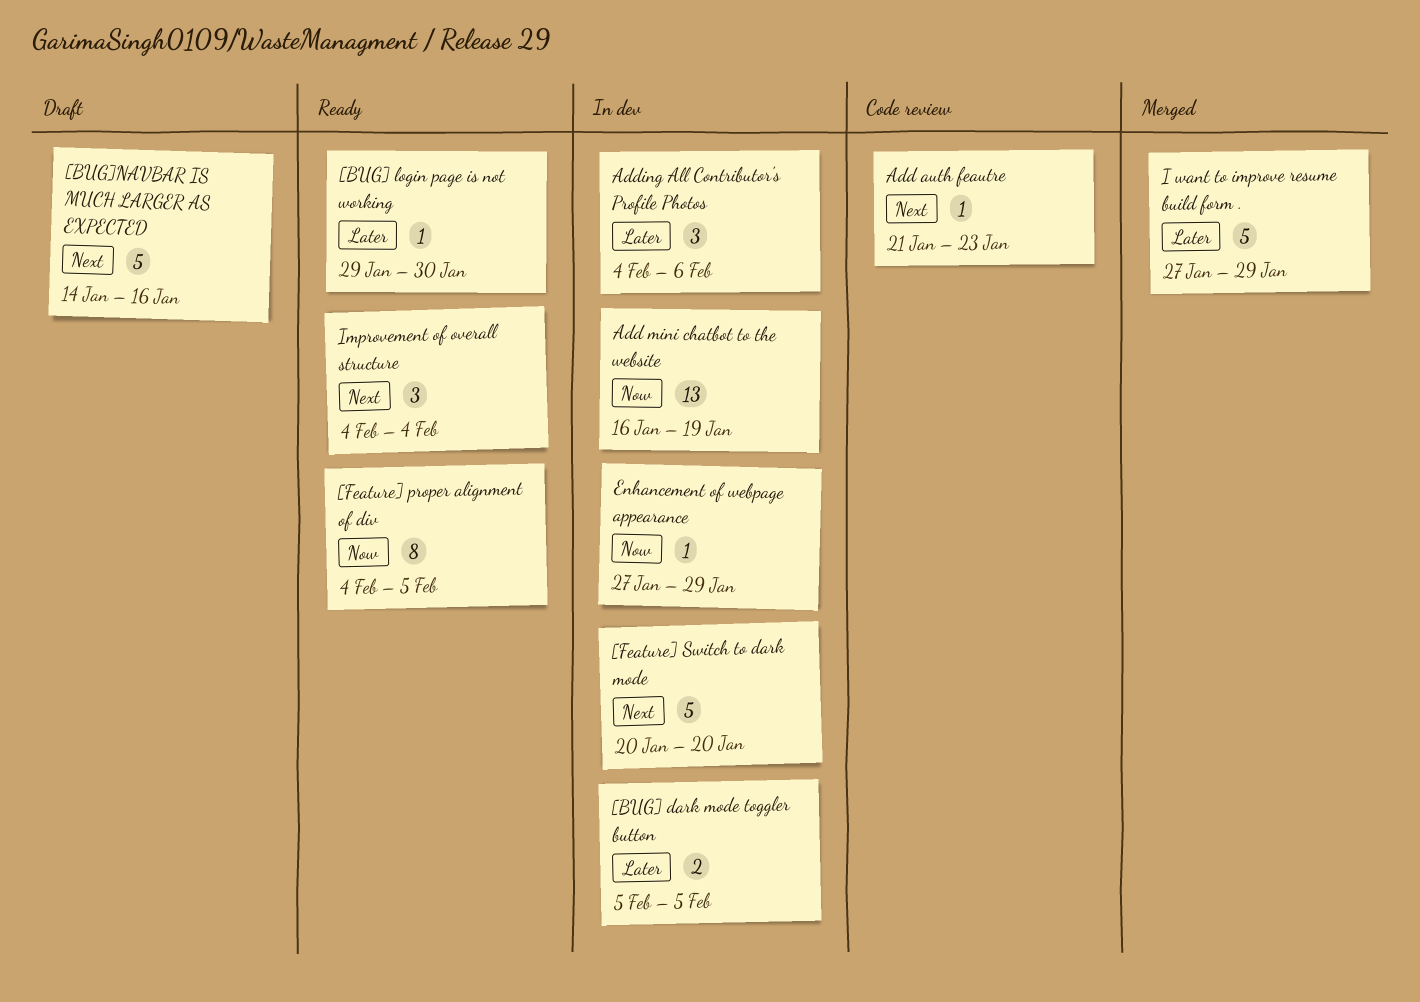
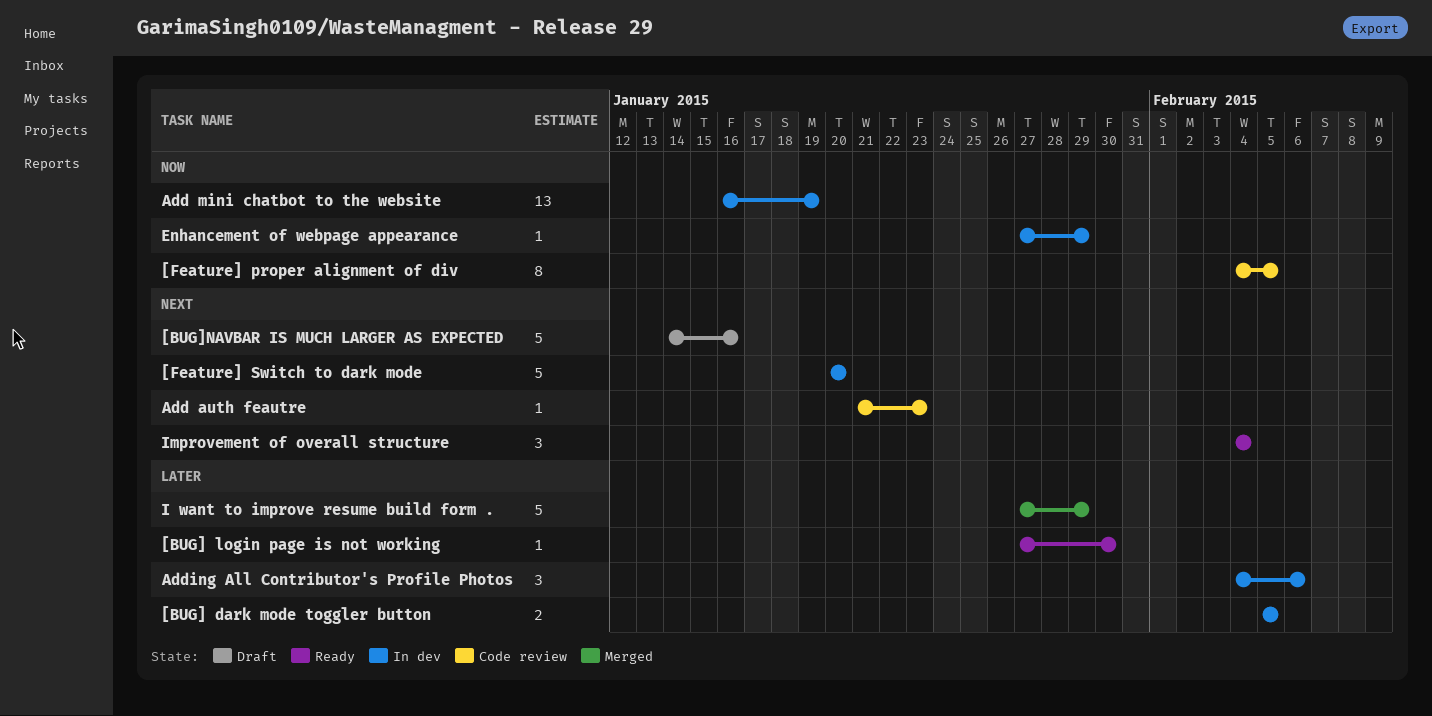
[BUG] login page is not working, start: Jan 29 -> Jan 27
[Feature] proper alignment of div, status: Ready -> Code review

